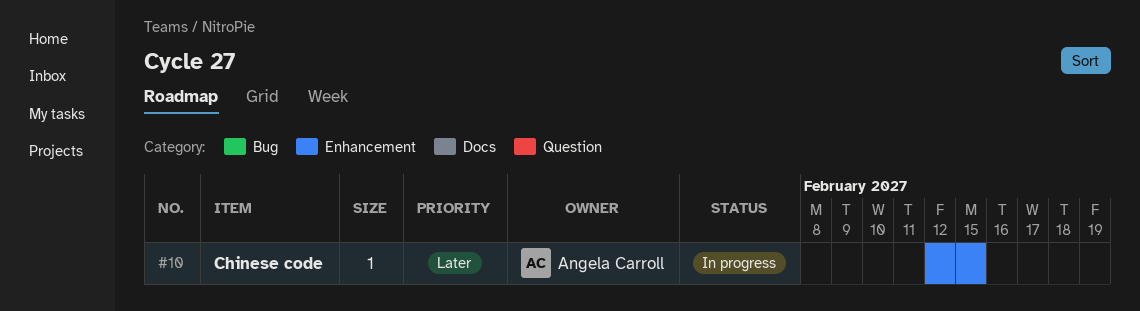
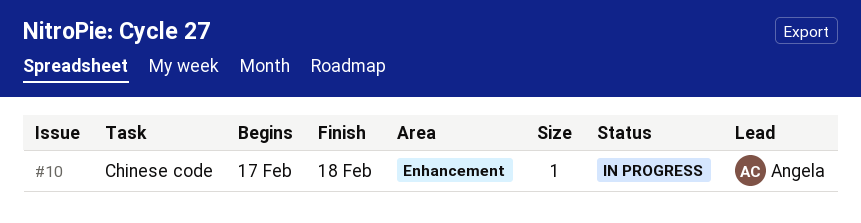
#10, start: Feb 12 -> Feb 17
#10, due: Feb 15 -> Feb 18

